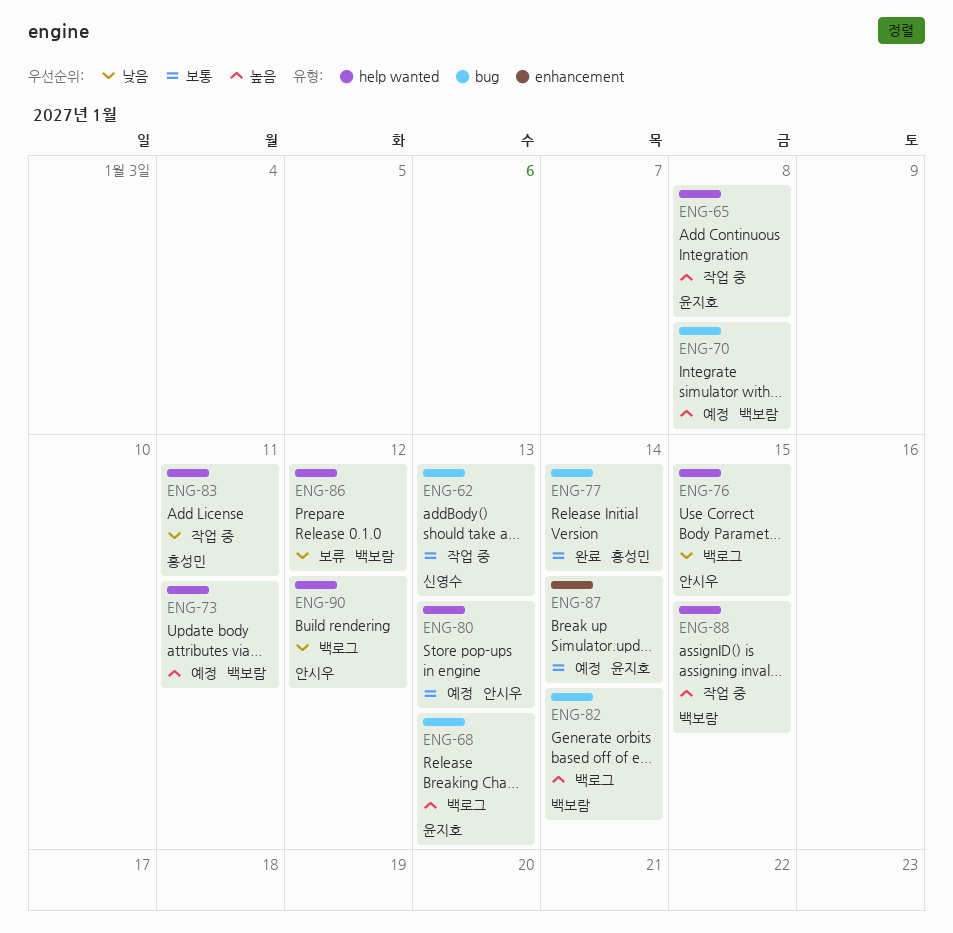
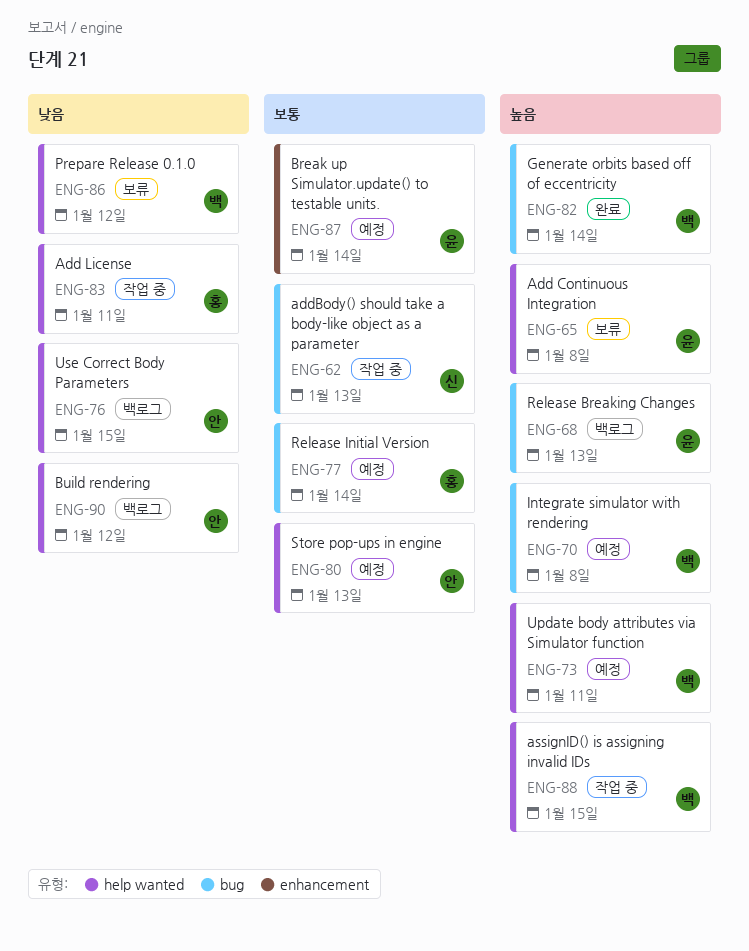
ENG-65, status: 작업 중 -> 보류
ENG-77, status: 완료 -> 예정
ENG-82, status: 백로그 -> 완료

